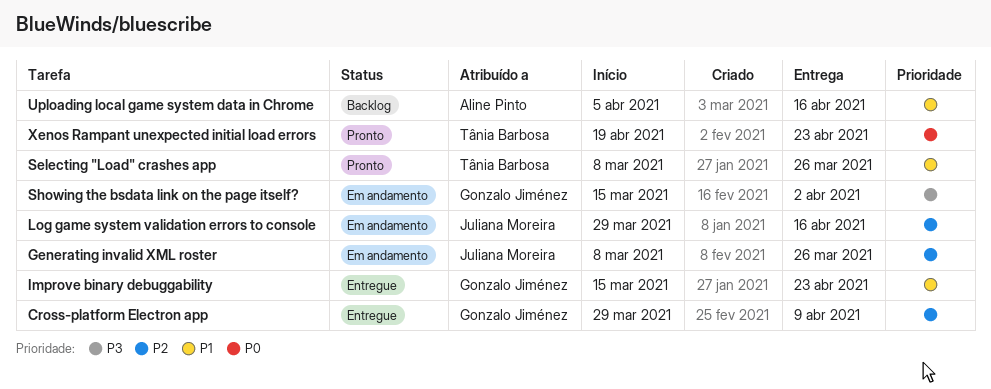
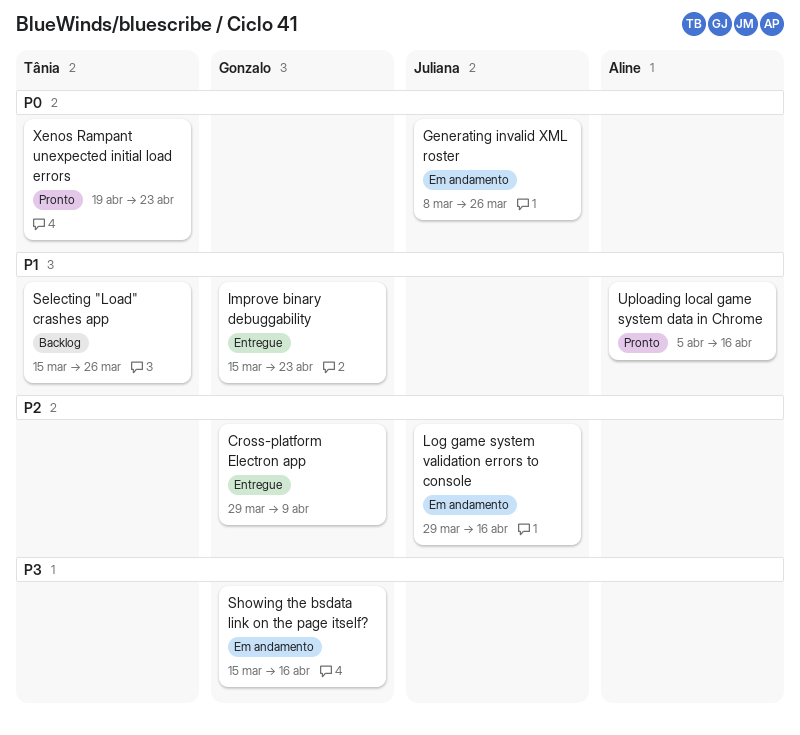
Generating invalid XML roster, priority: P2 -> P0
Selecting "Load" crashes app, status: Pronto -> Backlog
Selecting "Load" crashes app, start: Mar 8 -> Mar 15
Showing the bsdata link on the page itself?, due: Apr 2 -> Apr 16
Uploading local game system data in Chrome, status: Backlog -> Pronto

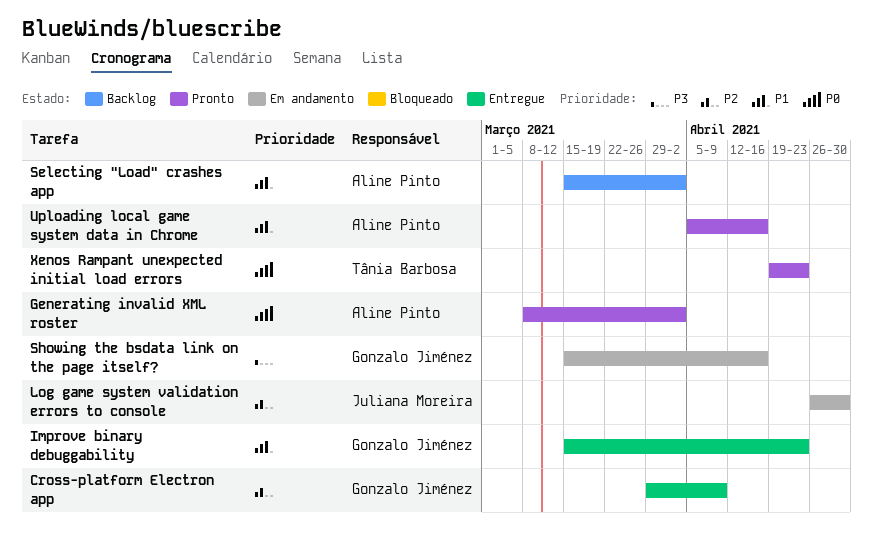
Generating invalid XML roster, status: Em andamento -> Pronto
Generating invalid XML roster, owner: Juliana Moreira -> Aline Pinto
Generating invalid XML roster, due: Mar 26 -> Apr 2
Log game system validation errors to console, start: Mar 29 -> Apr 26
Log game system validation errors to console, due: Apr 16 -> Apr 30
Selecting "Load" crashes app, owner: Tânia Barbosa -> Aline Pinto
Selecting "Load" crashes app, due: Mar 26 -> Apr 2

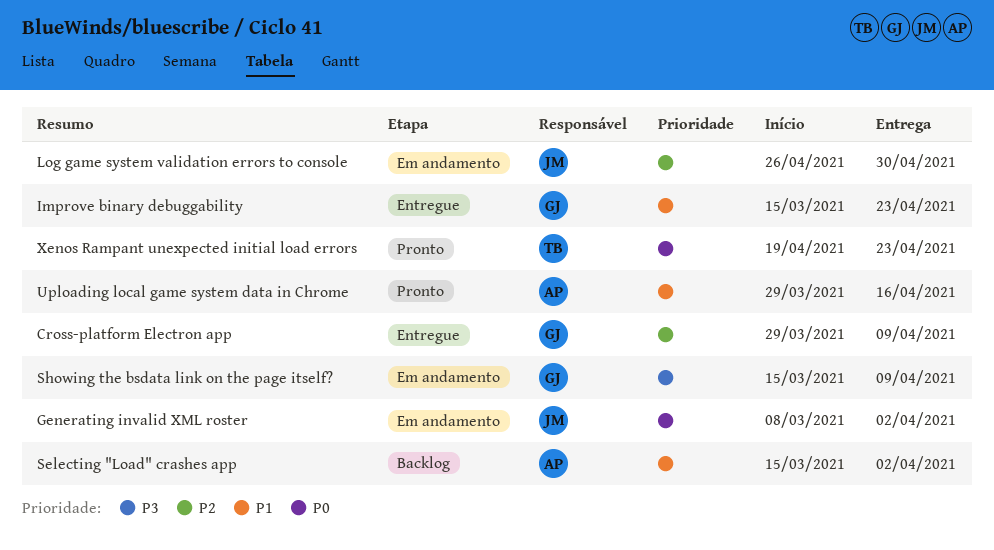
Generating invalid XML roster, status: Pronto -> Em andamento
Generating invalid XML roster, owner: Aline Pinto -> Juliana Moreira
Showing the bsdata link on the page itself?, due: Apr 16 -> Apr 9
Uploading local game system data in Chrome, start: Apr 5 -> Mar 29

